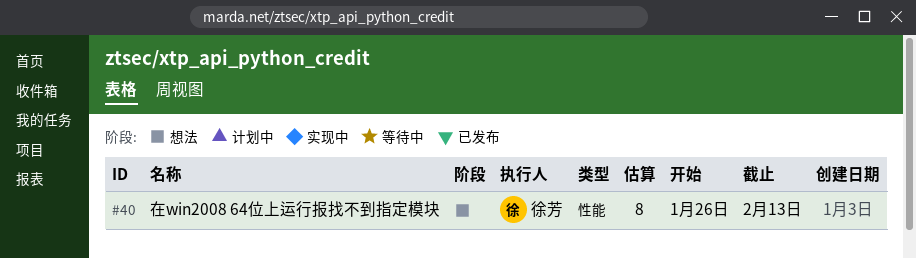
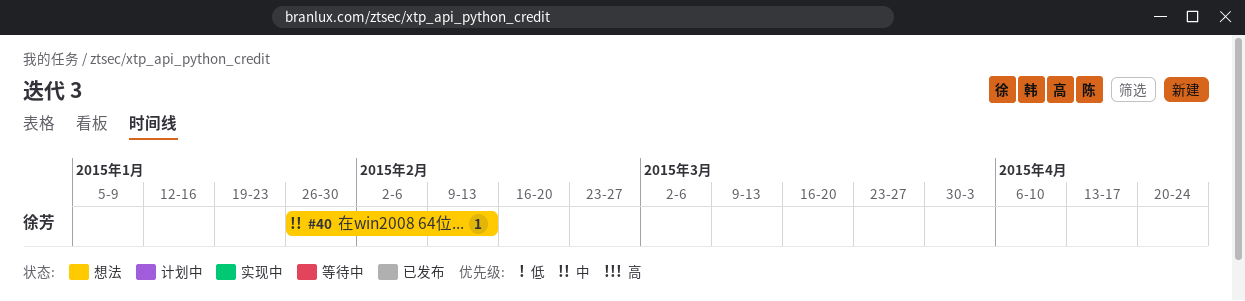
#40, estimate: 8 -> 1

